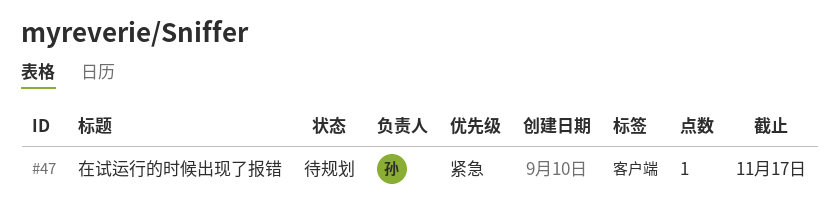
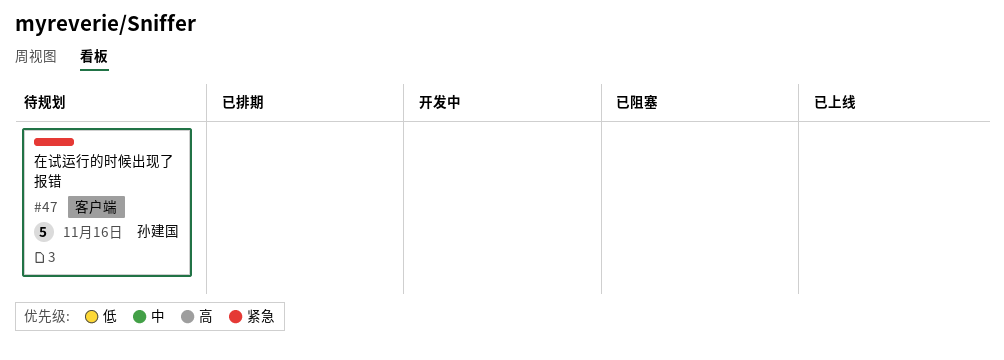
#47, estimate: 1 -> 5
#47, due: Nov 17 -> Nov 16

